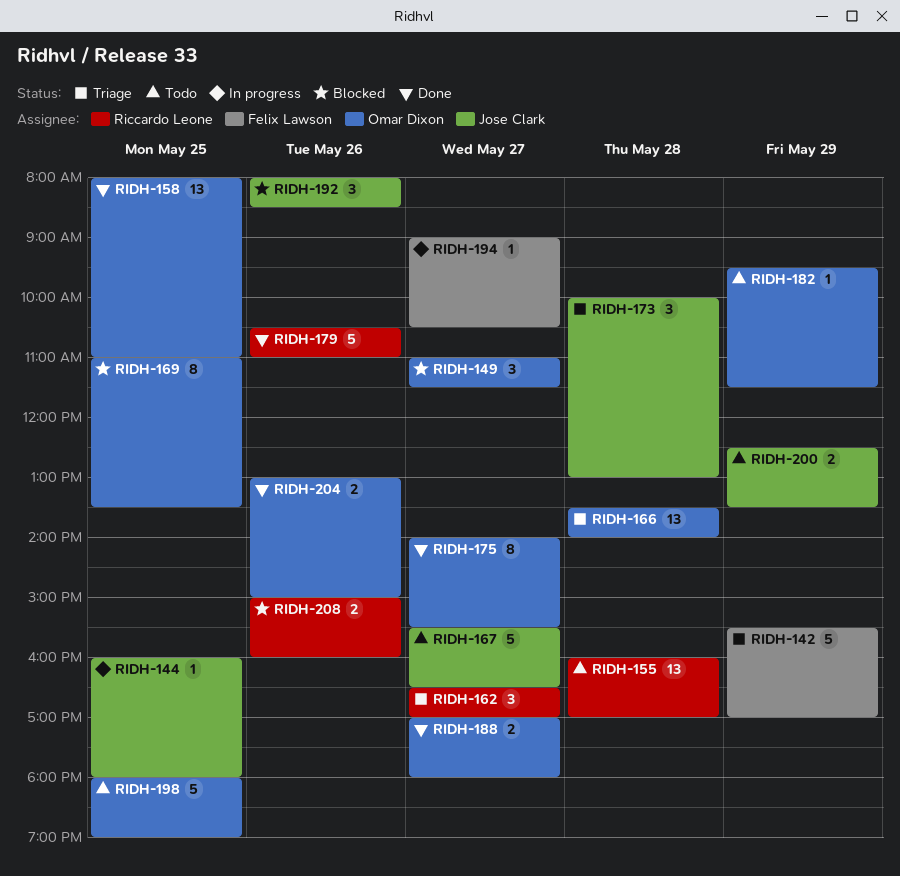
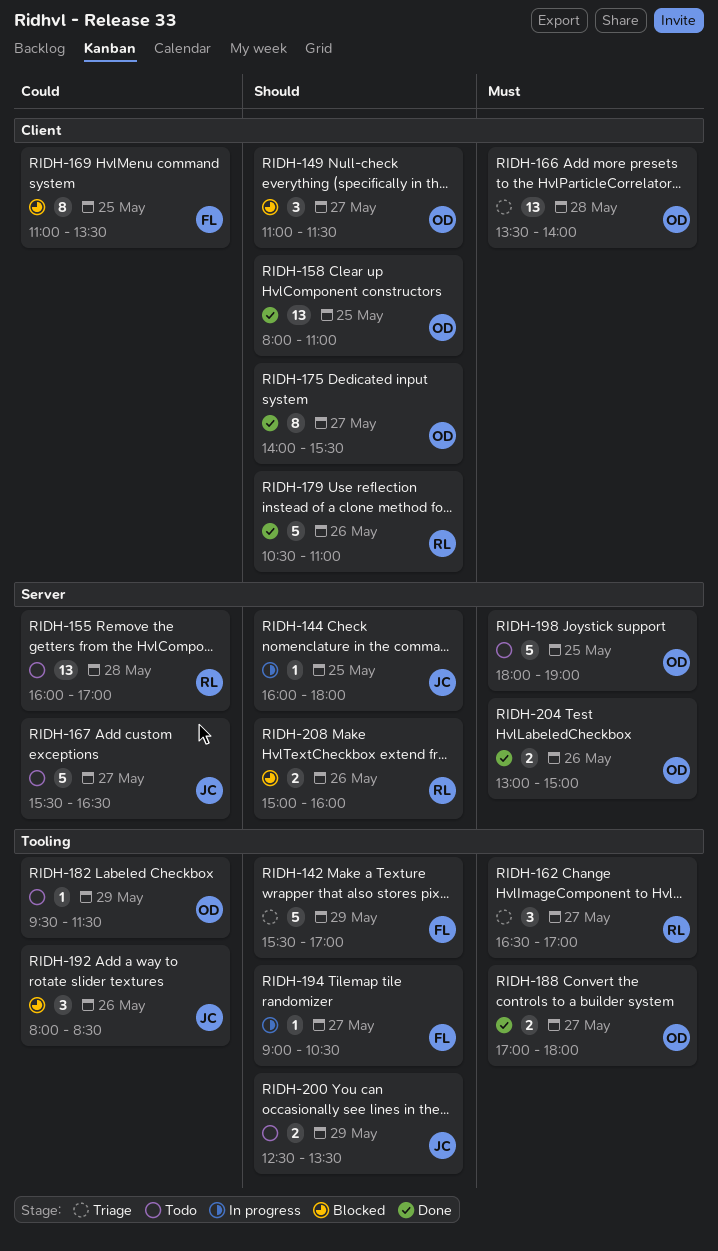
RIDH-169, owner: Omar Dixon -> Felix Lawson
RIDH-173: present -> none

